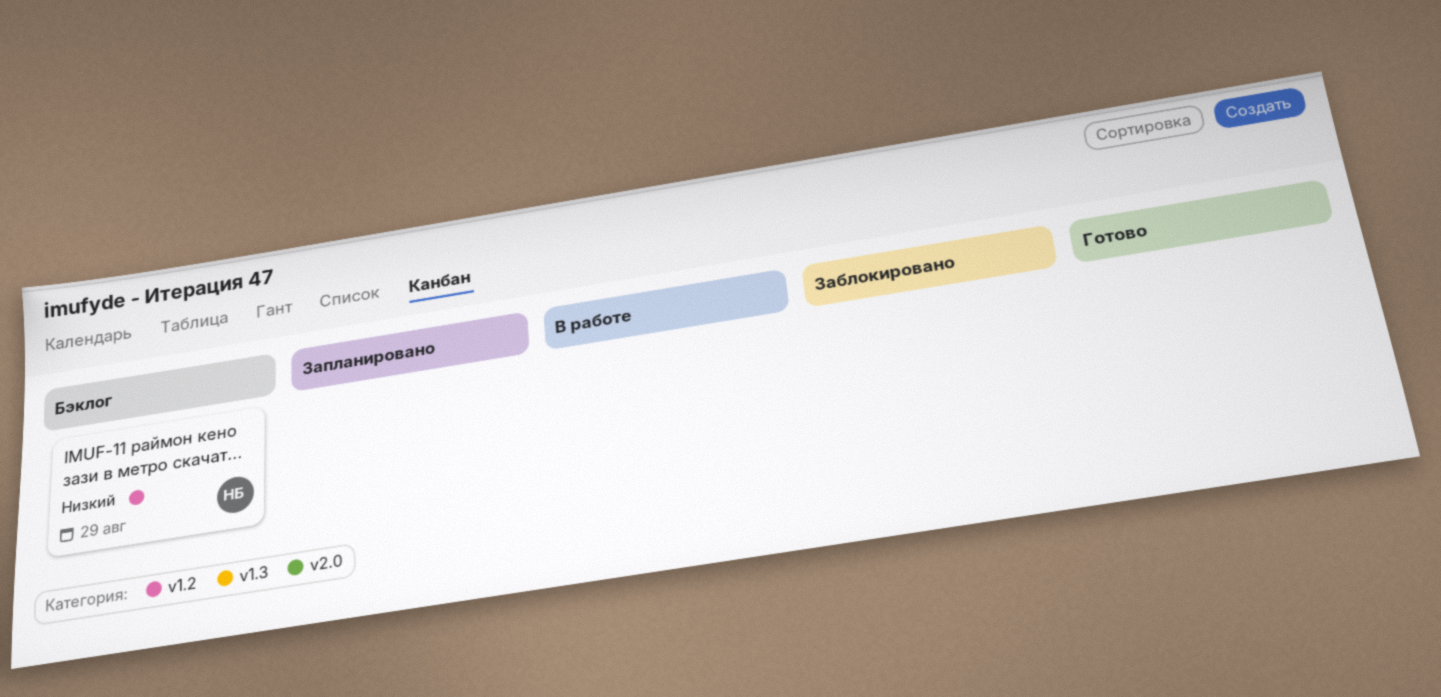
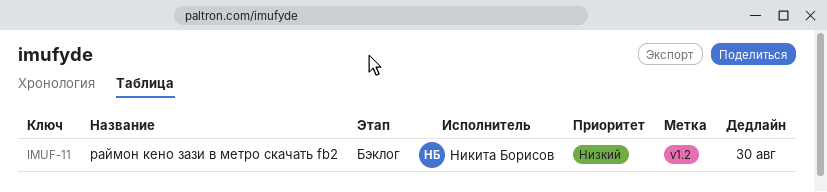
IMUF-11, due: Aug 29 -> Aug 30

